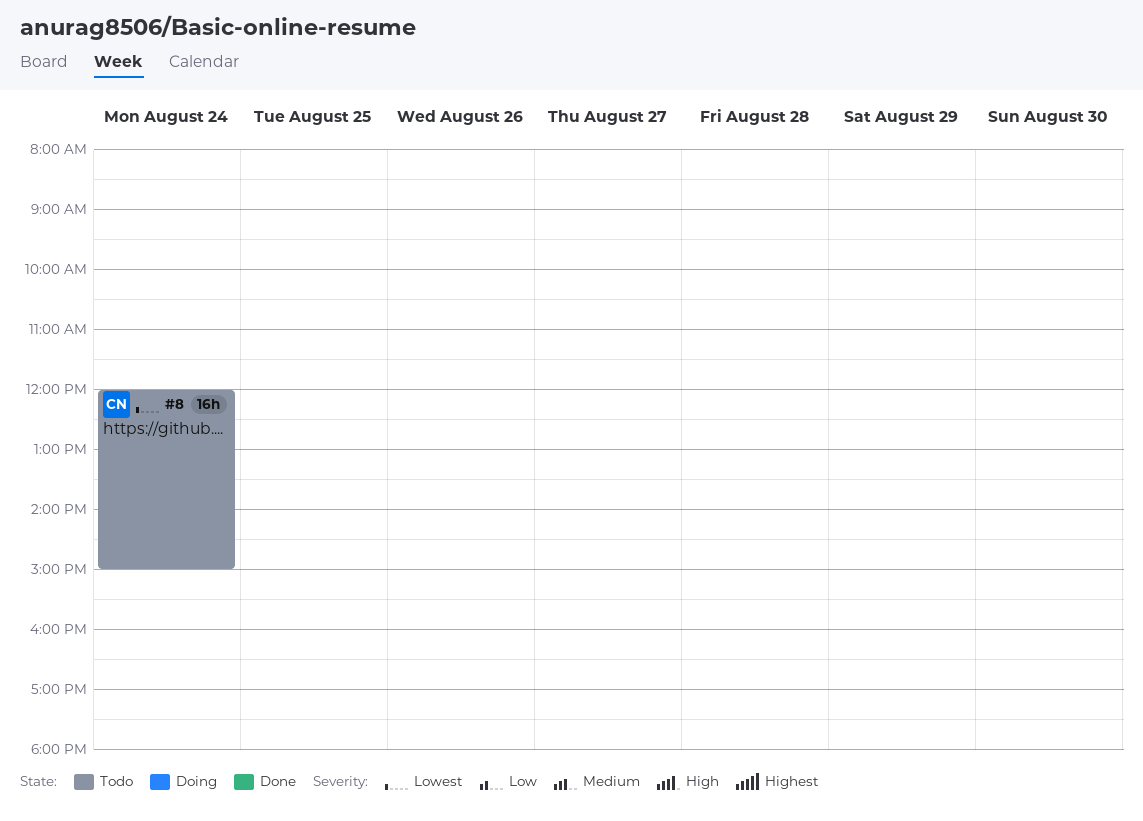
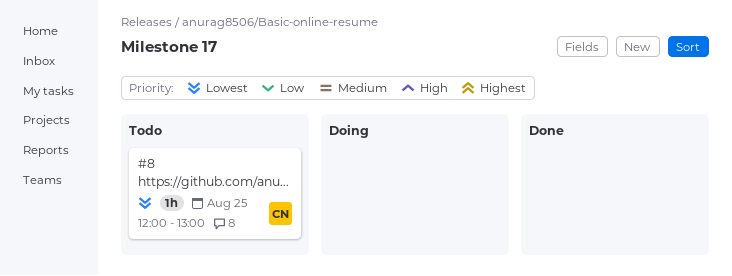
#8, estimate: 16h -> 1h
#8, day: Aug 24 -> Aug 25
#8, ends: 15:00 -> 13:00

